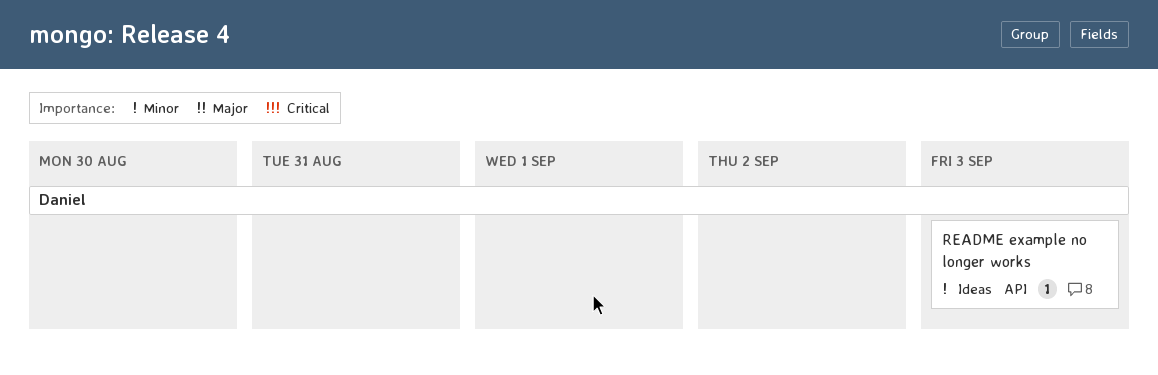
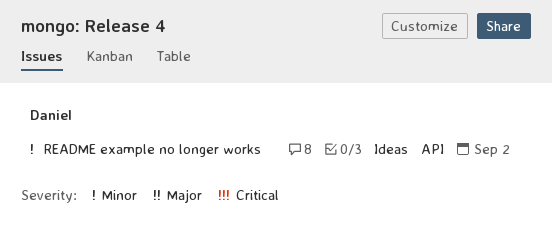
README example no longer works, due: Sep 3 -> Sep 2

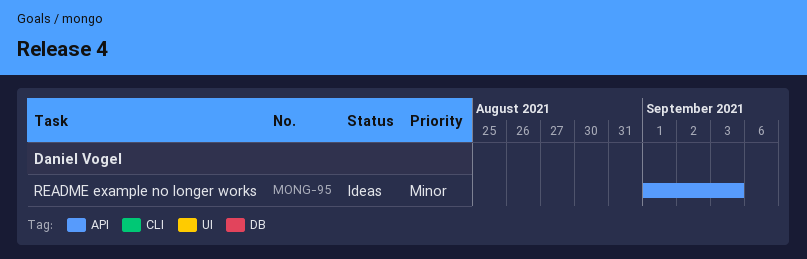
README example no longer works, due: Sep 2 -> Sep 3

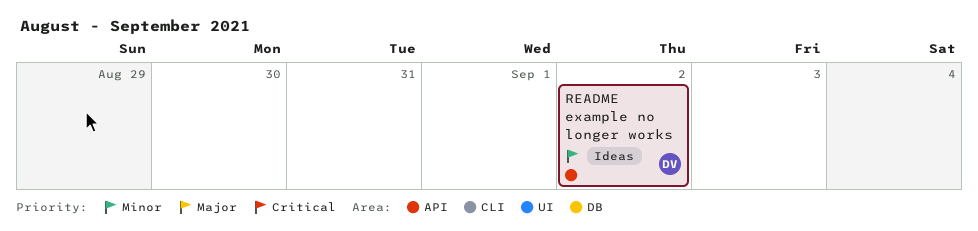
README example no longer works, due: Sep 3 -> Sep 2

